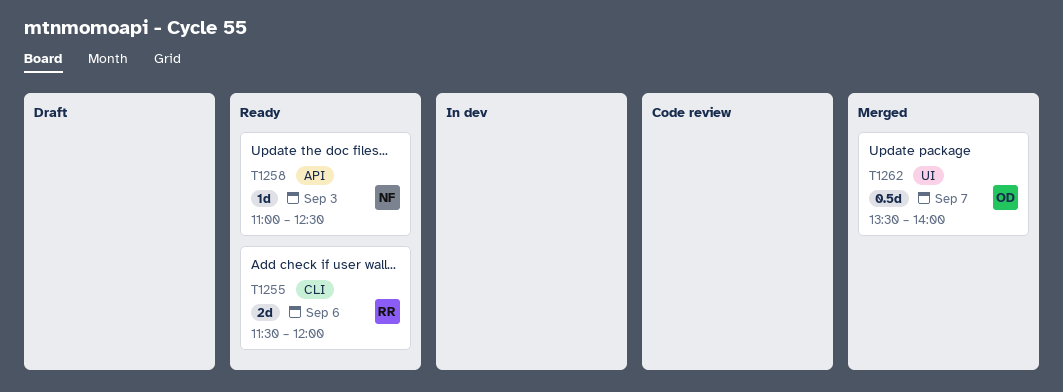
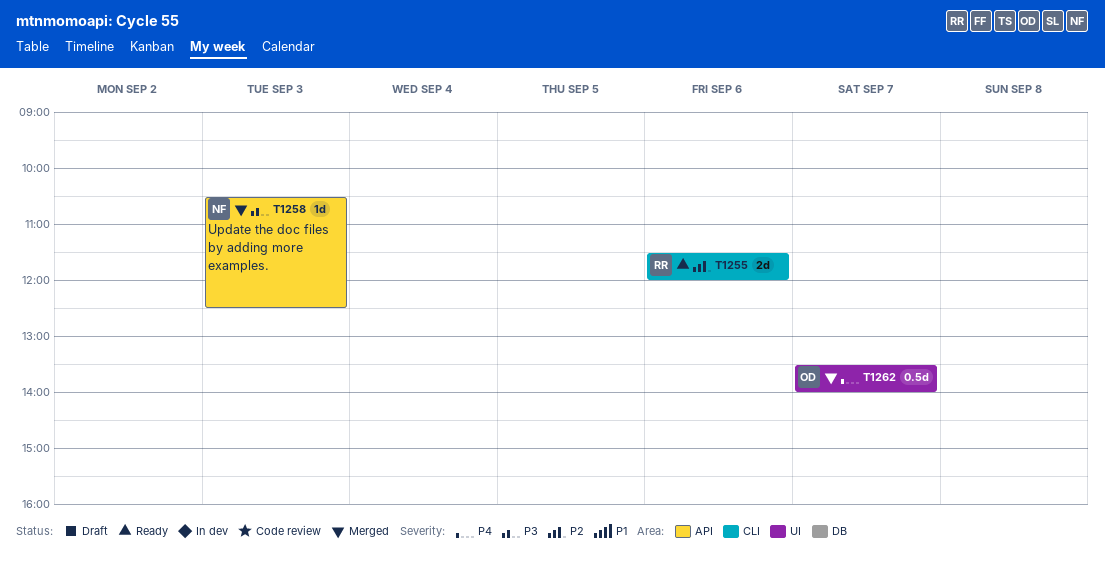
T1258, status: Ready -> Merged
T1258, begins: 11:00 -> 10:30

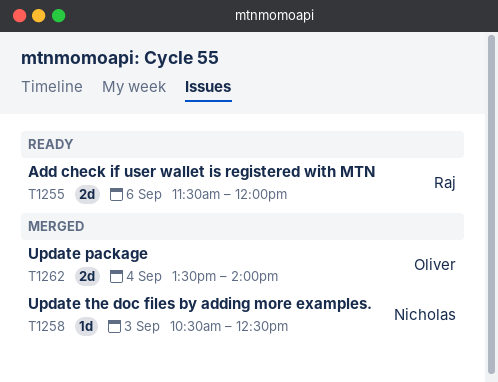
T1262, estimate: 0.5d -> 2d
T1262, day: Sep 7 -> Sep 4

